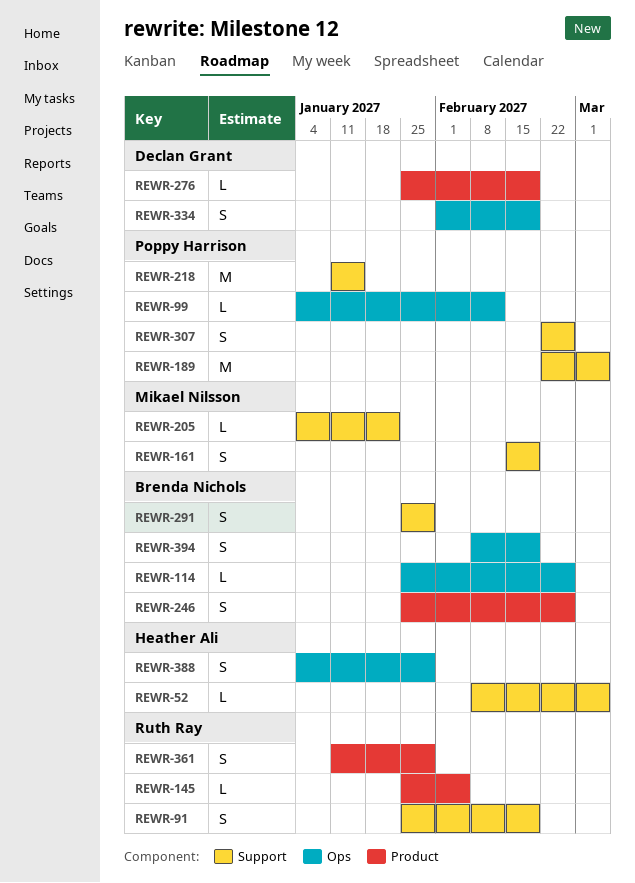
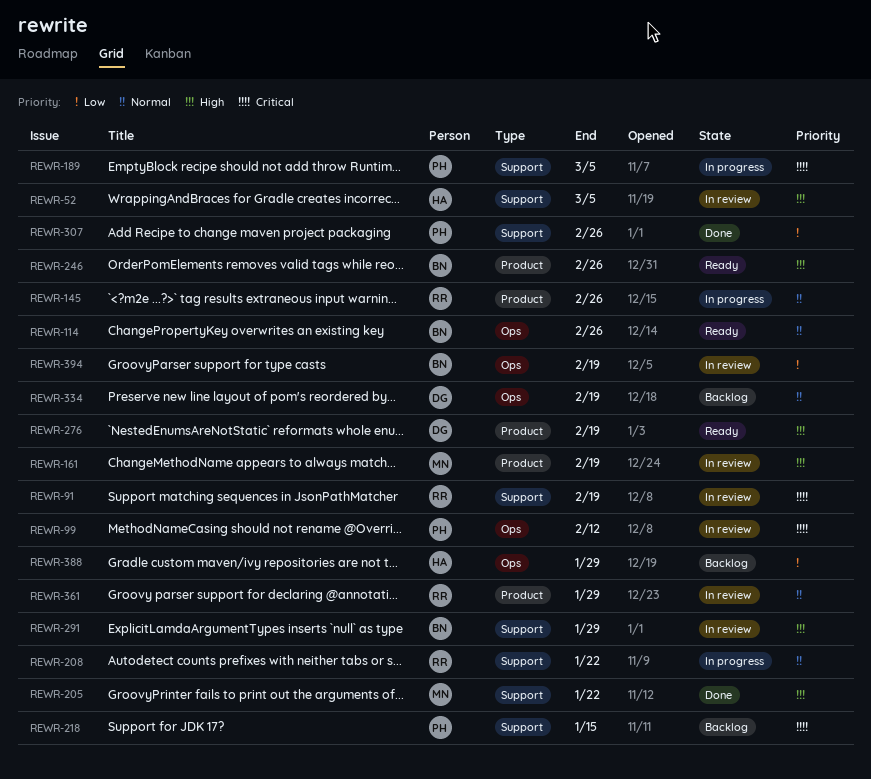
REWR-145, due: Feb 5 -> Feb 26
REWR-161, label: Support -> Product
REWR-208: none -> present

